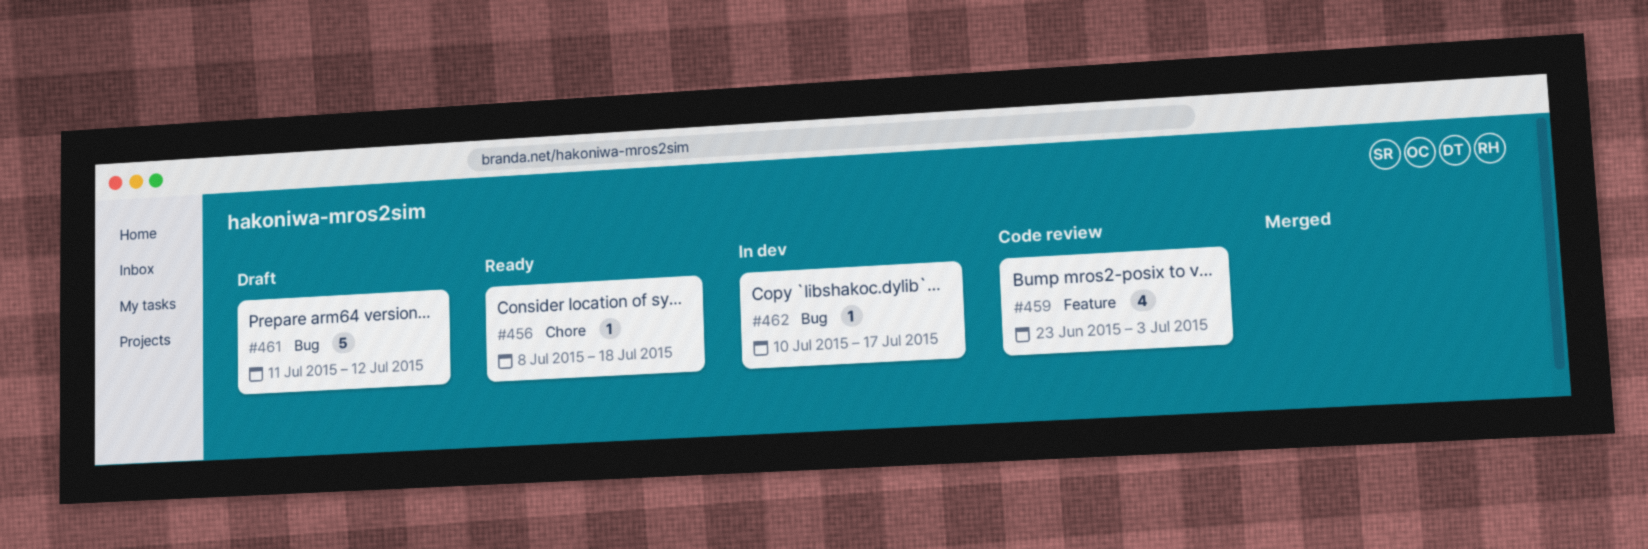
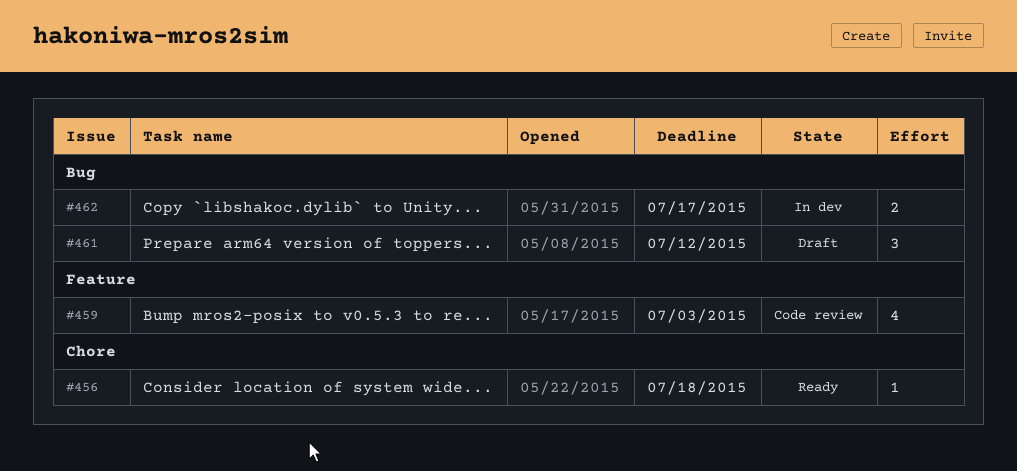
#461, estimate: 5 -> 3
#462, estimate: 1 -> 2

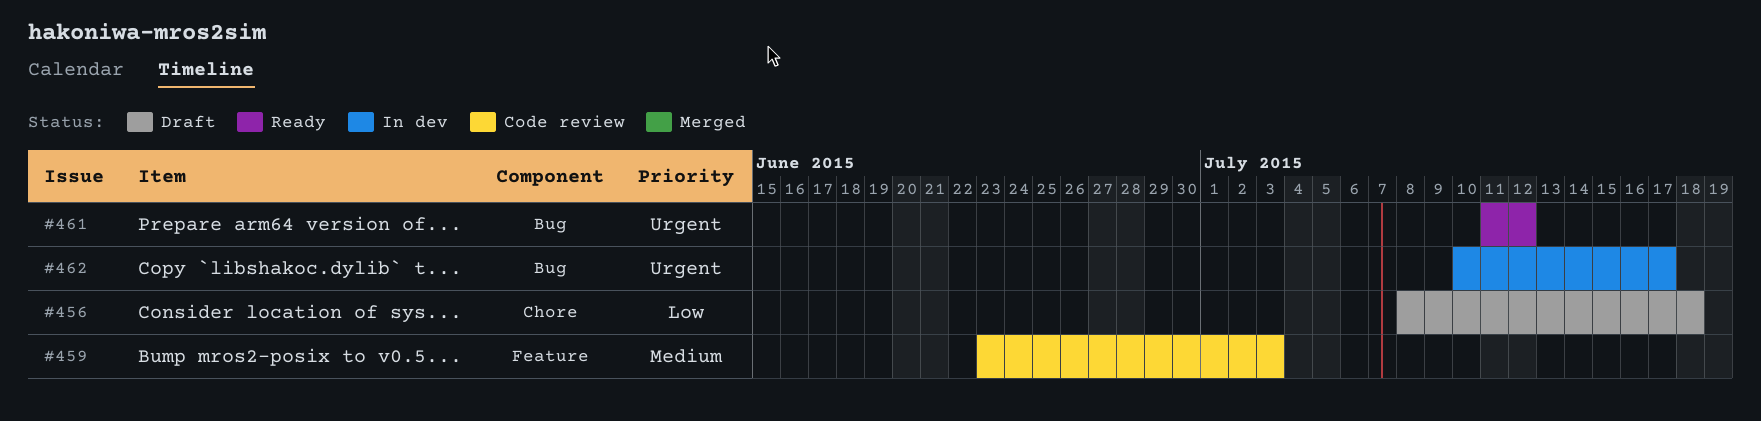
#456, status: Ready -> Draft
#461, status: Draft -> Ready

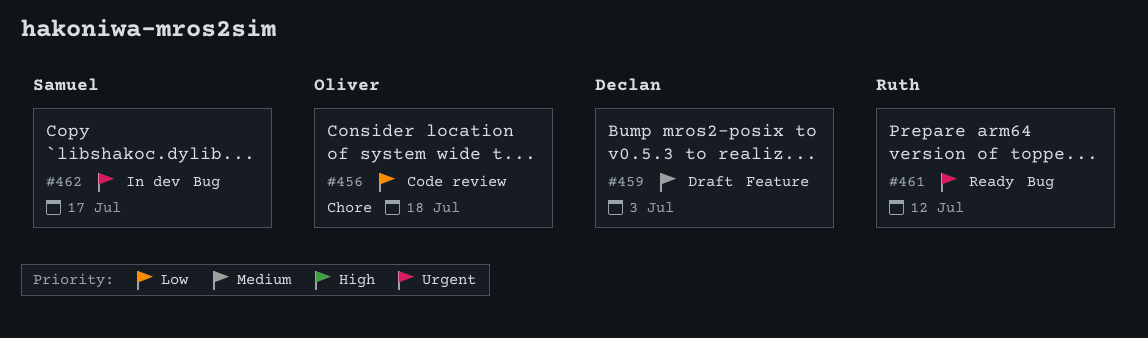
#456, status: Draft -> Code review
#459, status: Code review -> Draft

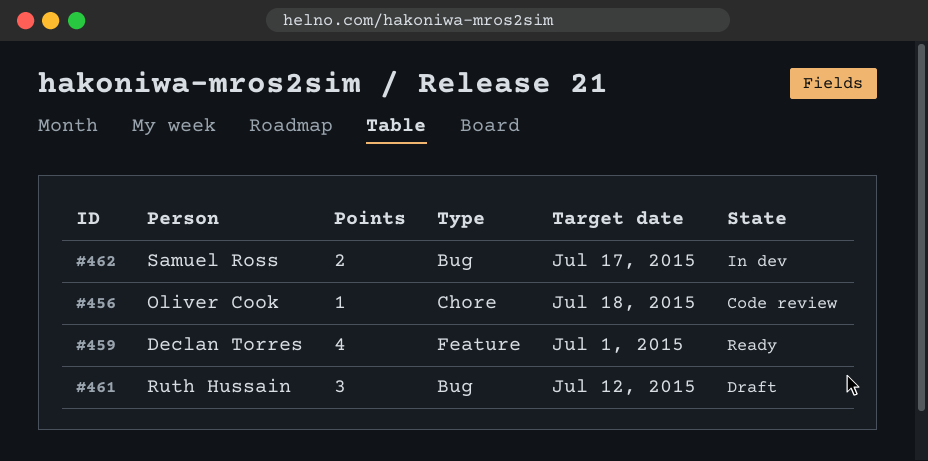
#459, status: Draft -> Ready
#459, due: Jul 3 -> Jul 1
#461, status: Ready -> Draft

